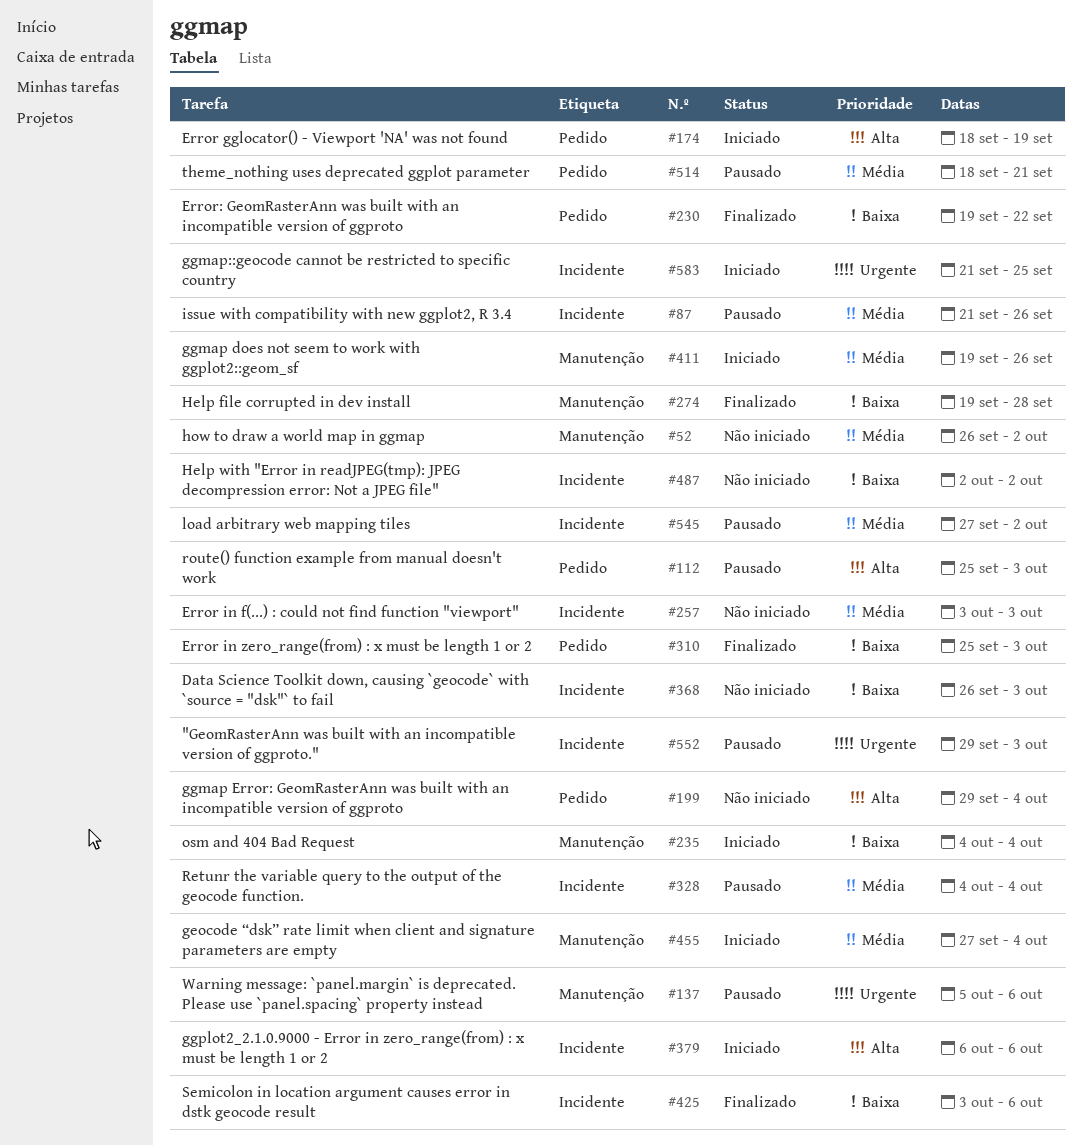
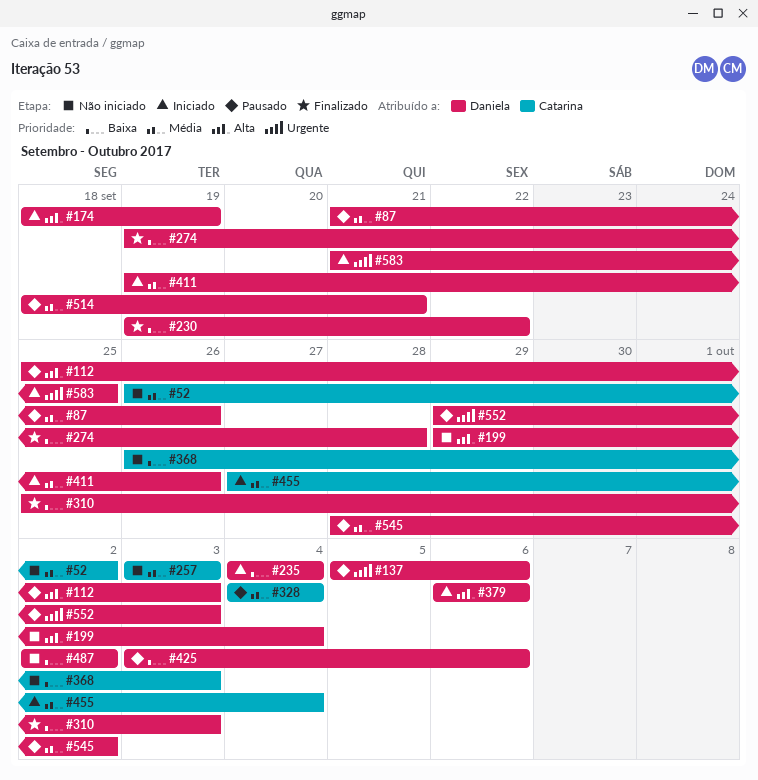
#425, status: Finalizado -> Pausado
#545, start: Sep 27 -> Sep 28

